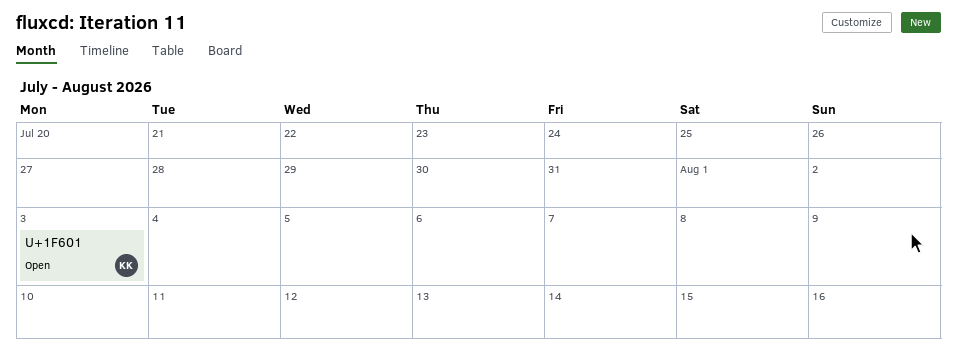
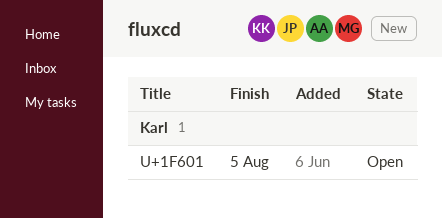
U+1F601, due: Aug 3 -> Aug 5

